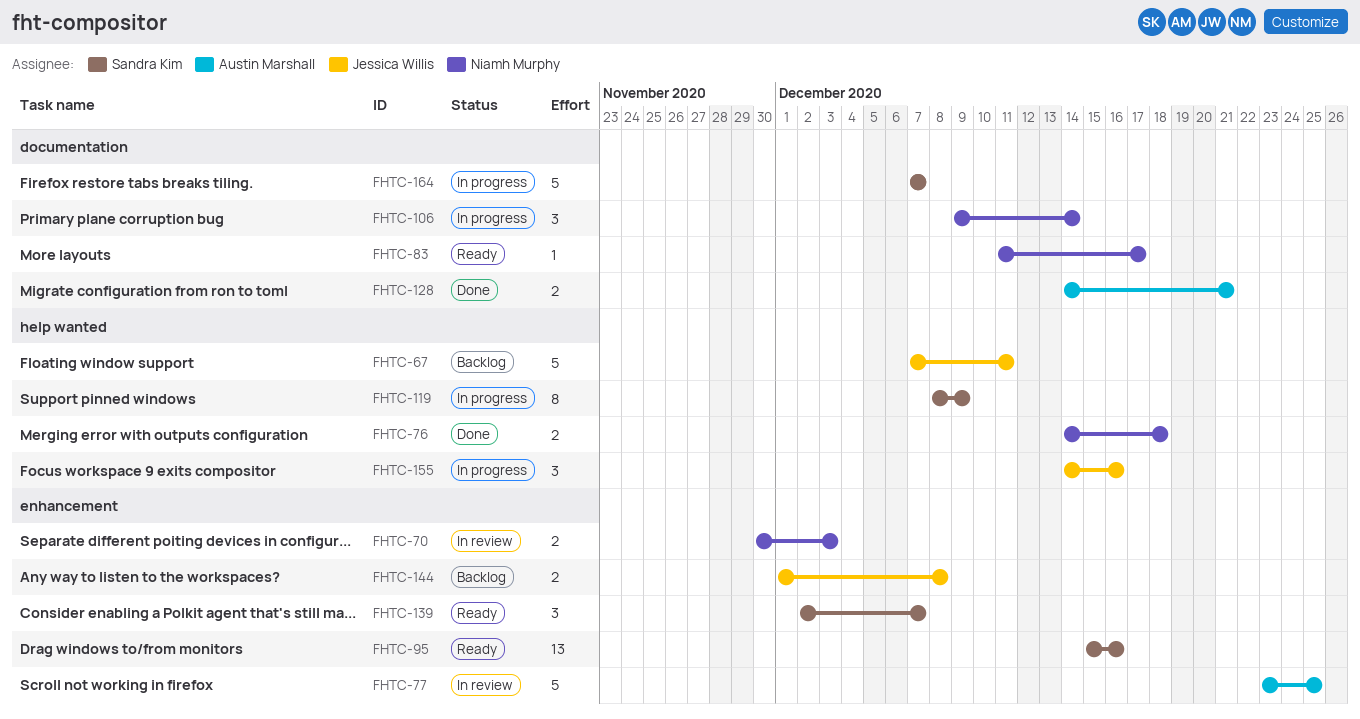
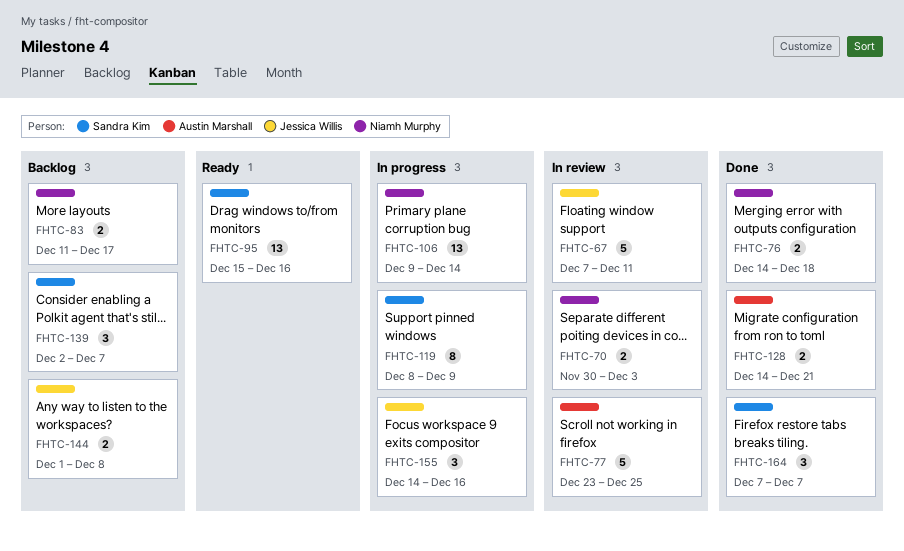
FHTC-67, status: Backlog -> In review
FHTC-83, status: Ready -> Backlog
FHTC-83, estimate: 1 -> 2
FHTC-106, estimate: 3 -> 13
FHTC-139, status: Ready -> Backlog
FHTC-164, status: In progress -> Done
FHTC-164, estimate: 5 -> 3

